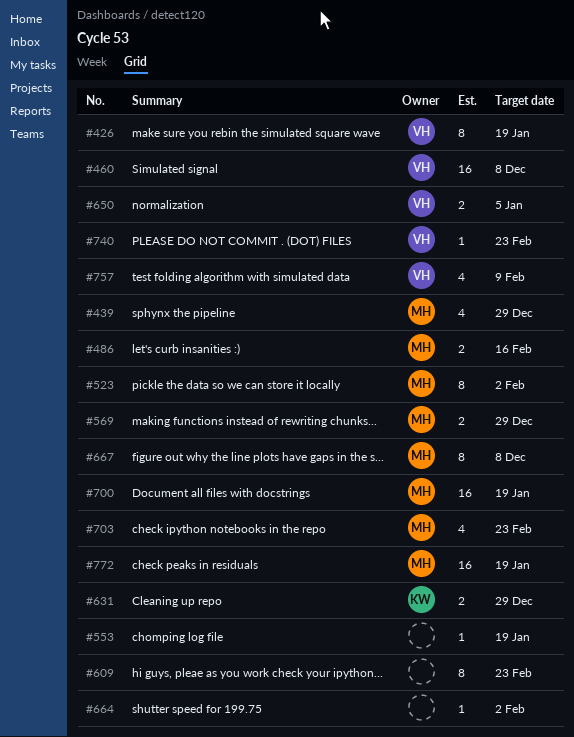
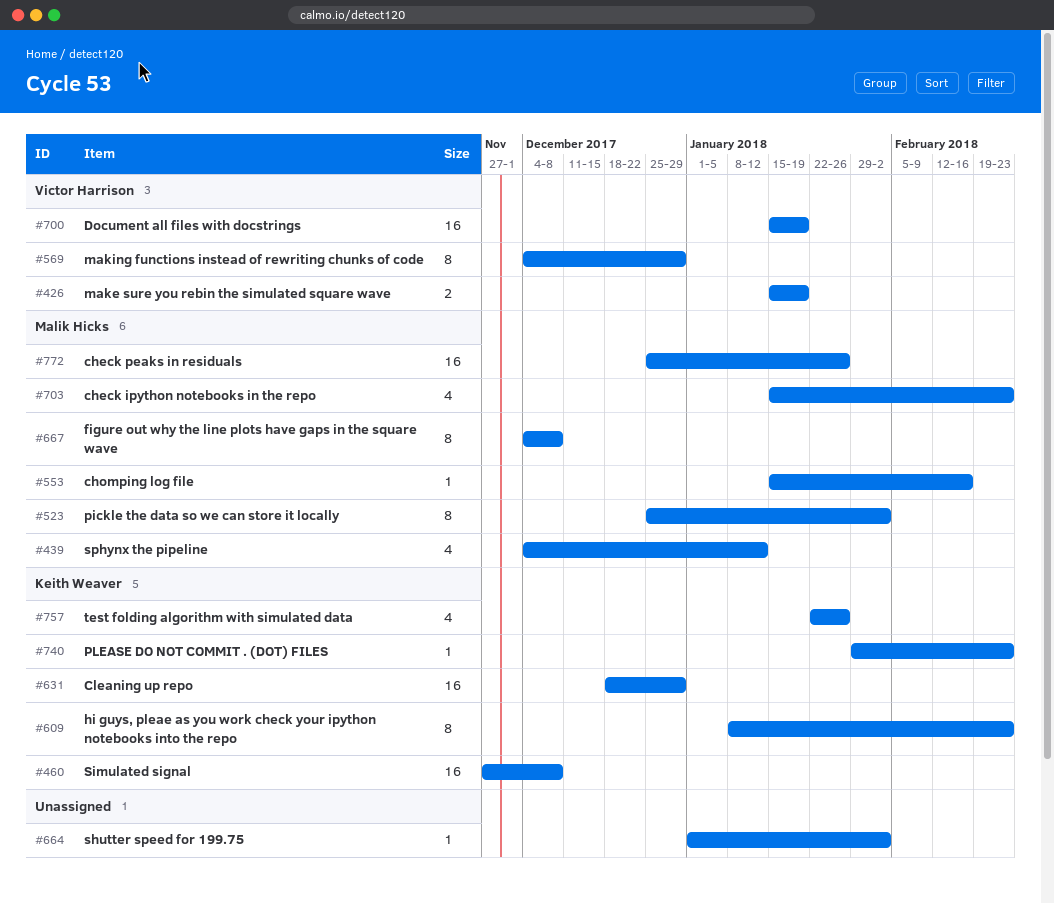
#426, estimate: 8 -> 2
#439, due: Dec 29 -> Jan 12
#460, owner: Victor Harrison -> Keith Weaver
#486: present -> none
#553, owner: none -> Malik Hicks
#553, due: Jan 19 -> Feb 16
#569, owner: Malik Hicks -> Victor Harrison
#569, estimate: 2 -> 8
#609, owner: none -> Keith Weaver
#631, estimate: 2 -> 16
#650: present -> none
#700, owner: Malik Hicks -> Victor Harrison
#740, owner: Victor Harrison -> Keith Weaver
#757, owner: Victor Harrison -> Keith Weaver
#757, due: Feb 9 -> Jan 26
#772, due: Jan 19 -> Jan 26

